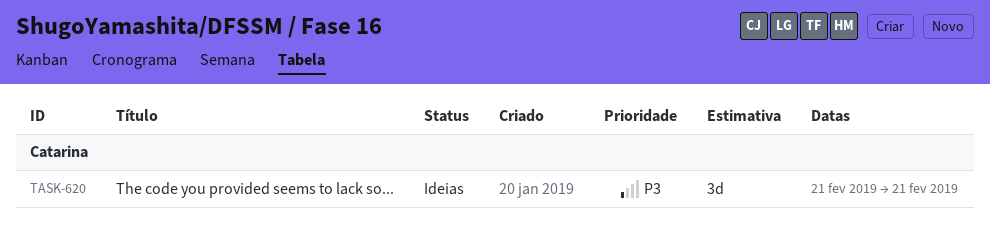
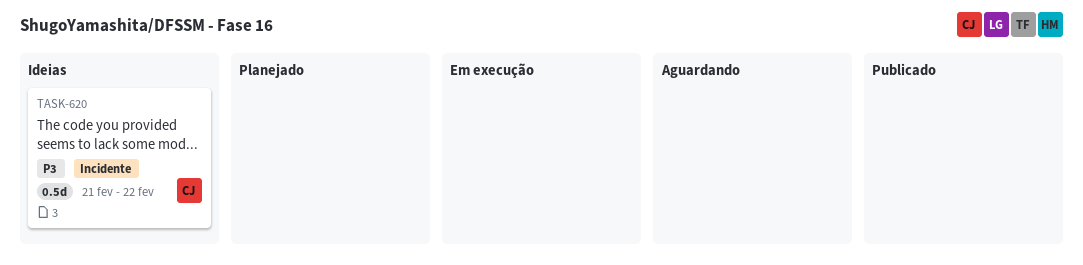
TASK-620, estimate: 3d -> 0.5d
TASK-620, due: Feb 21 -> Feb 22

